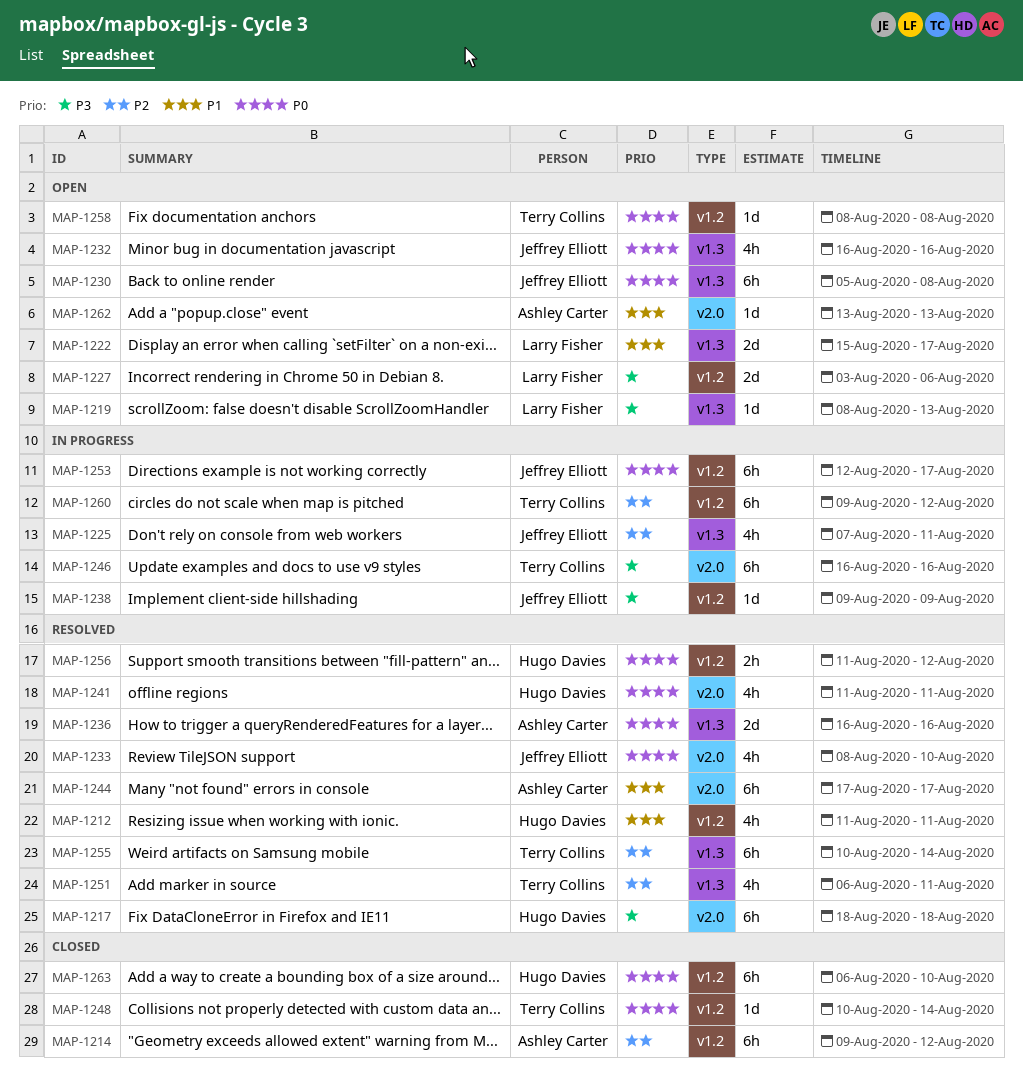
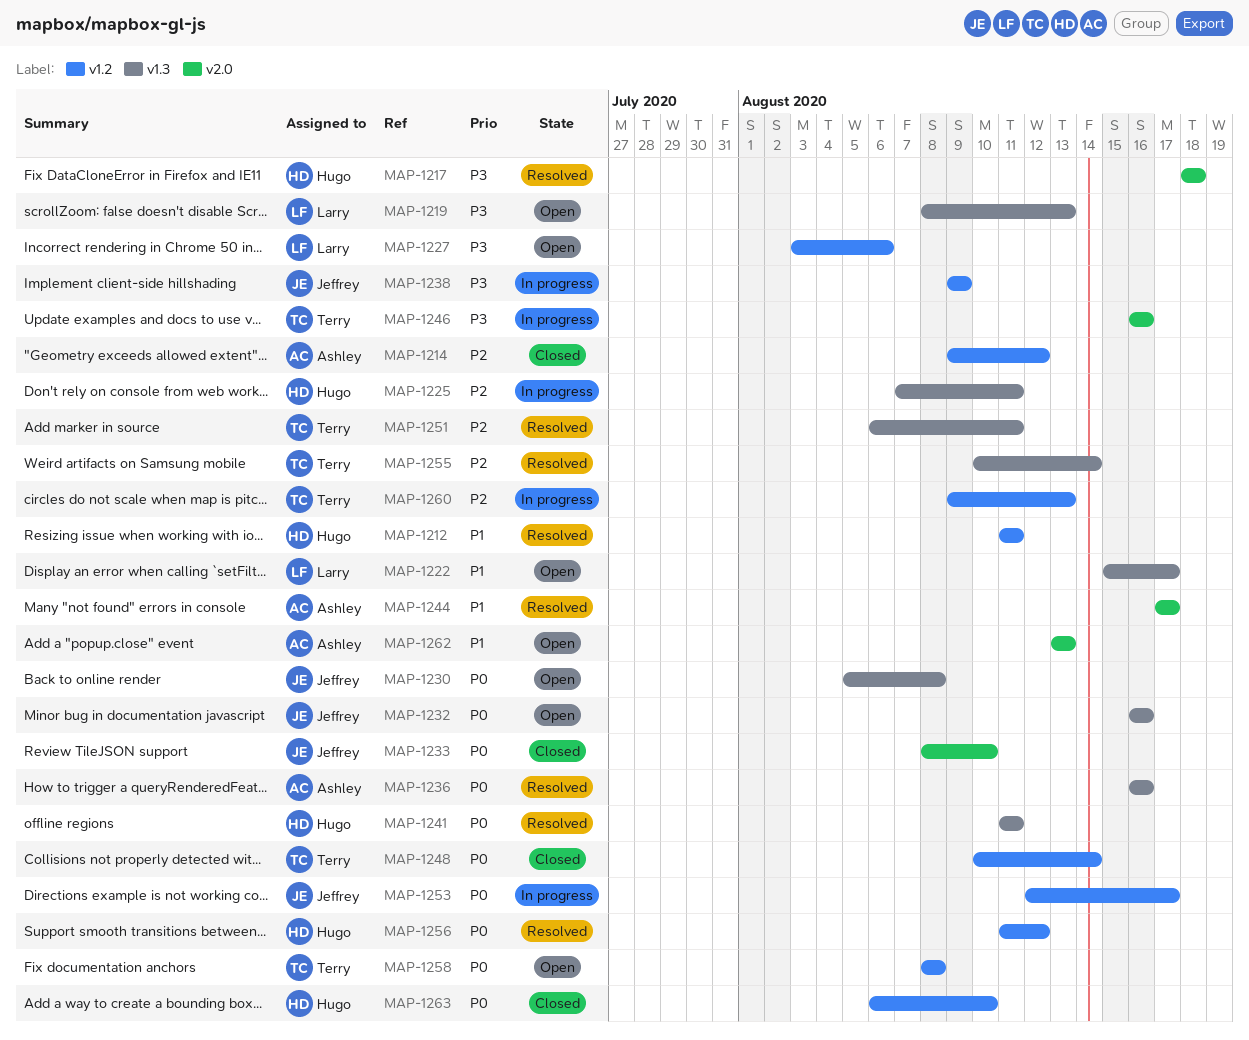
MAP-1225, owner: Jeffrey Elliott -> Hugo Davies
MAP-1233, status: Resolved -> Closed
MAP-1241, label: v2.0 -> v1.3
MAP-1260, due: Aug 12 -> Aug 13

